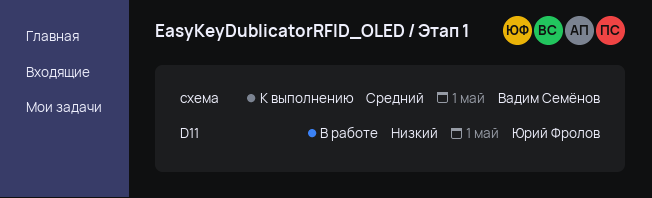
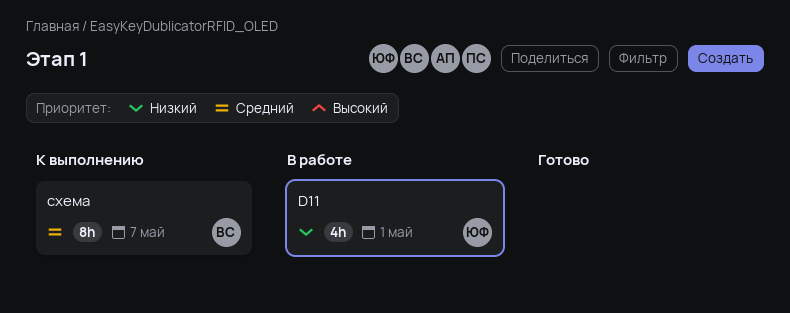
схема, due: May 1 -> May 7

